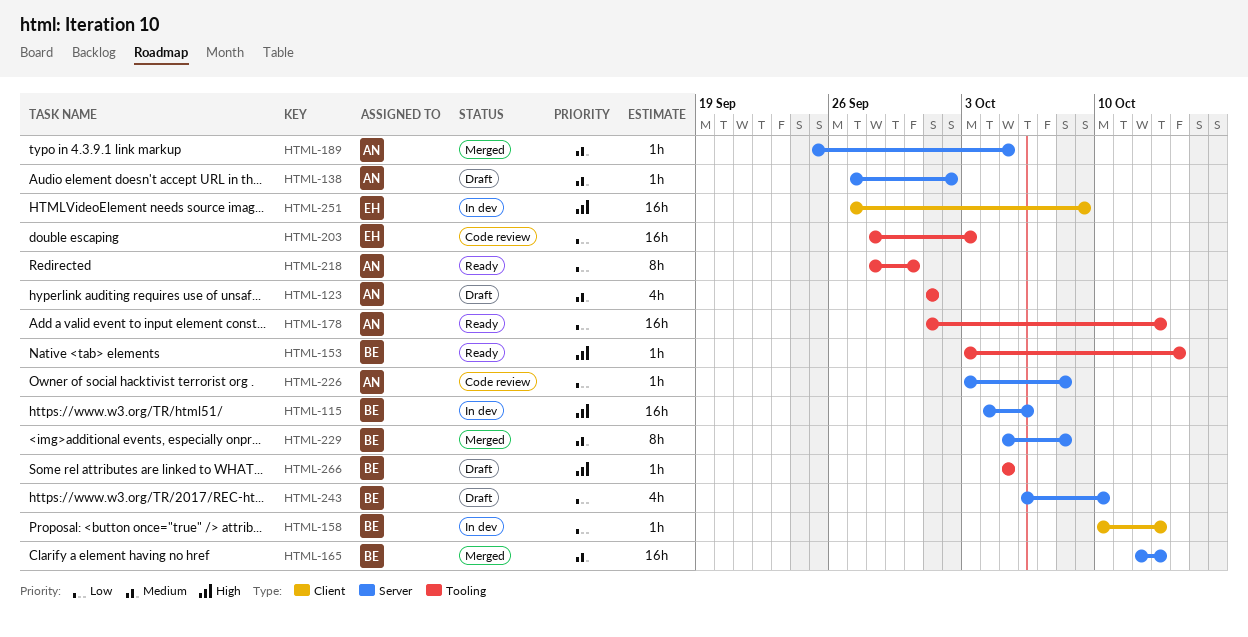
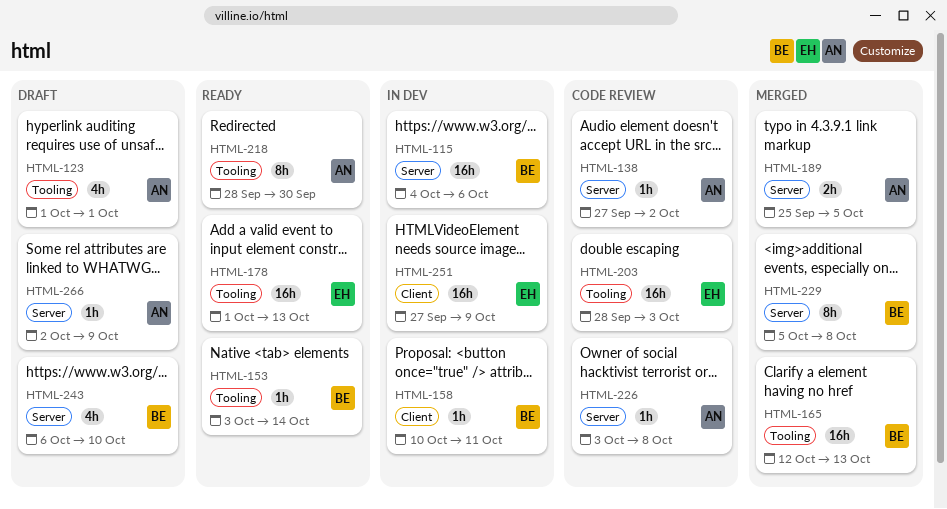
HTML-138, status: Draft -> Code review
HTML-158, due: Oct 13 -> Oct 11
HTML-165, label: Server -> Tooling
HTML-178, owner: AN -> EH
HTML-189, estimate: 1h -> 2h
HTML-266, owner: BE -> AN
HTML-266, label: Tooling -> Server
HTML-266, start: Oct 5 -> Oct 2
HTML-266, due: Oct 5 -> Oct 9

